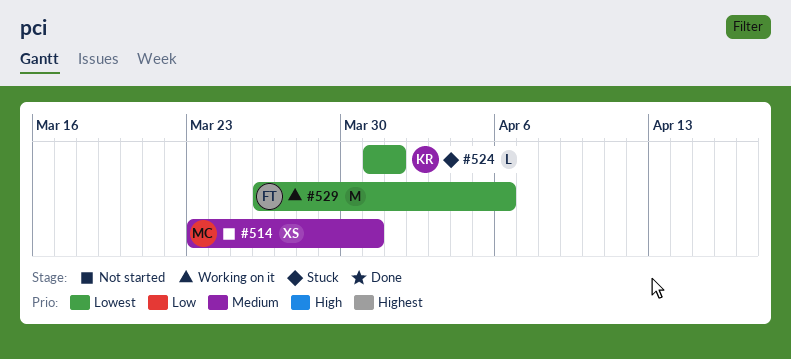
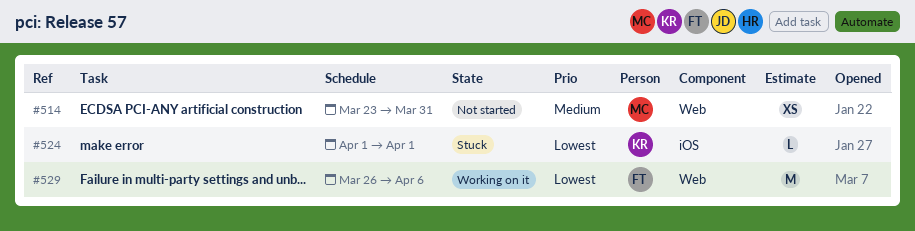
#524, start: Mar 31 -> Apr 1

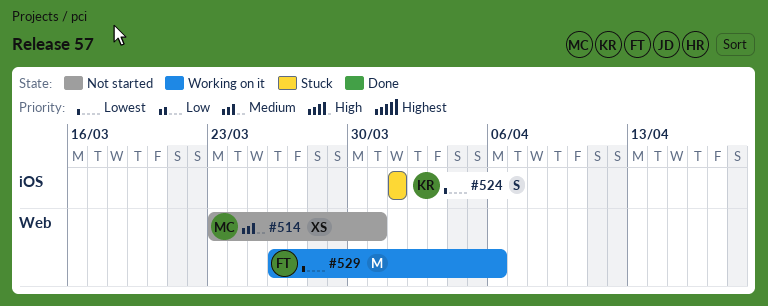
#524, estimate: L -> S

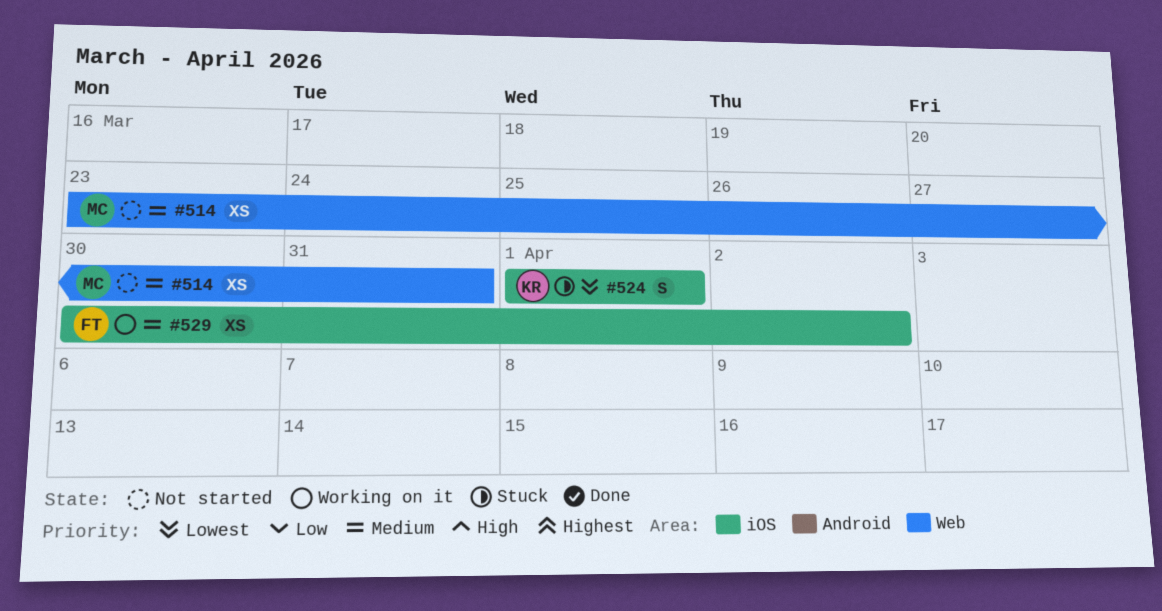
#529, priority: Lowest -> Medium
#529, label: Web -> iOS
#529, estimate: M -> XS
#529, start: Mar 26 -> Mar 30
#529, due: Apr 6 -> Apr 2

